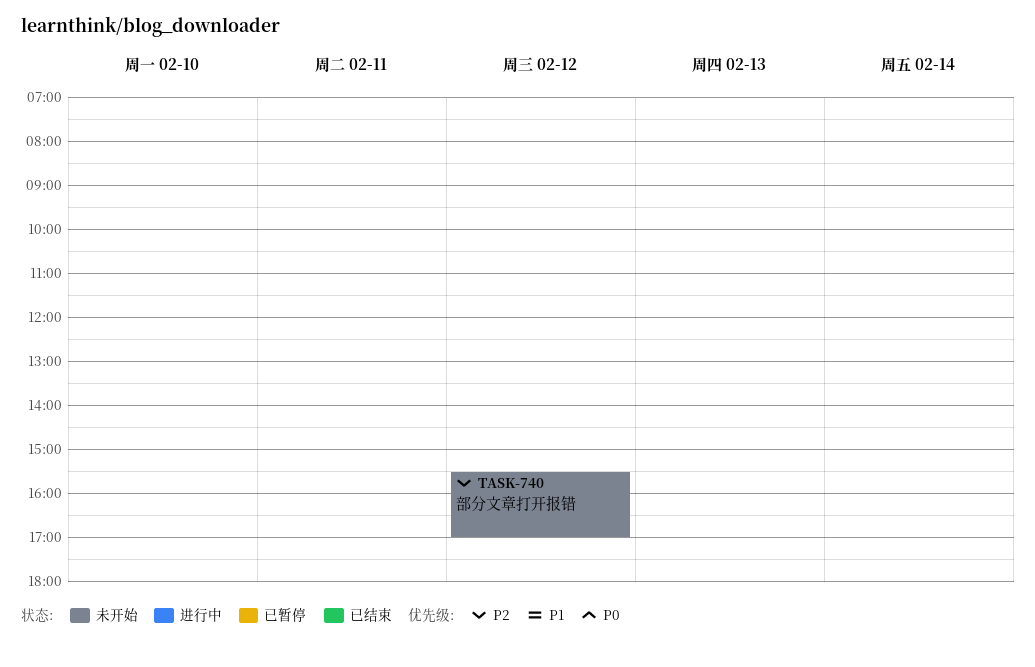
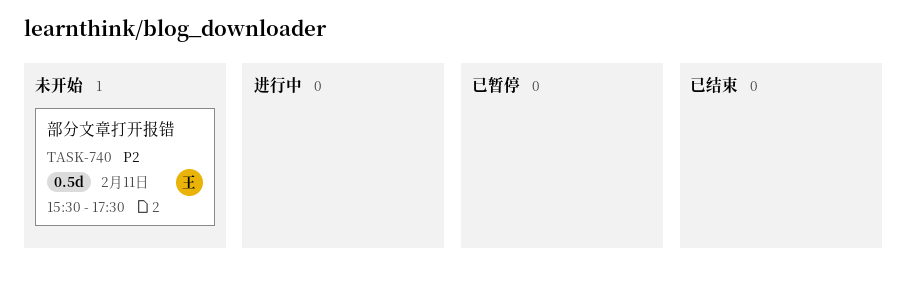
TASK-740, day: Feb 12 -> Feb 11
TASK-740, ends: 17:00 -> 17:30

